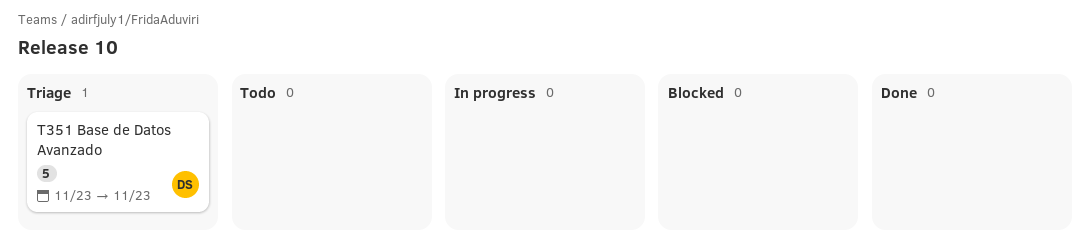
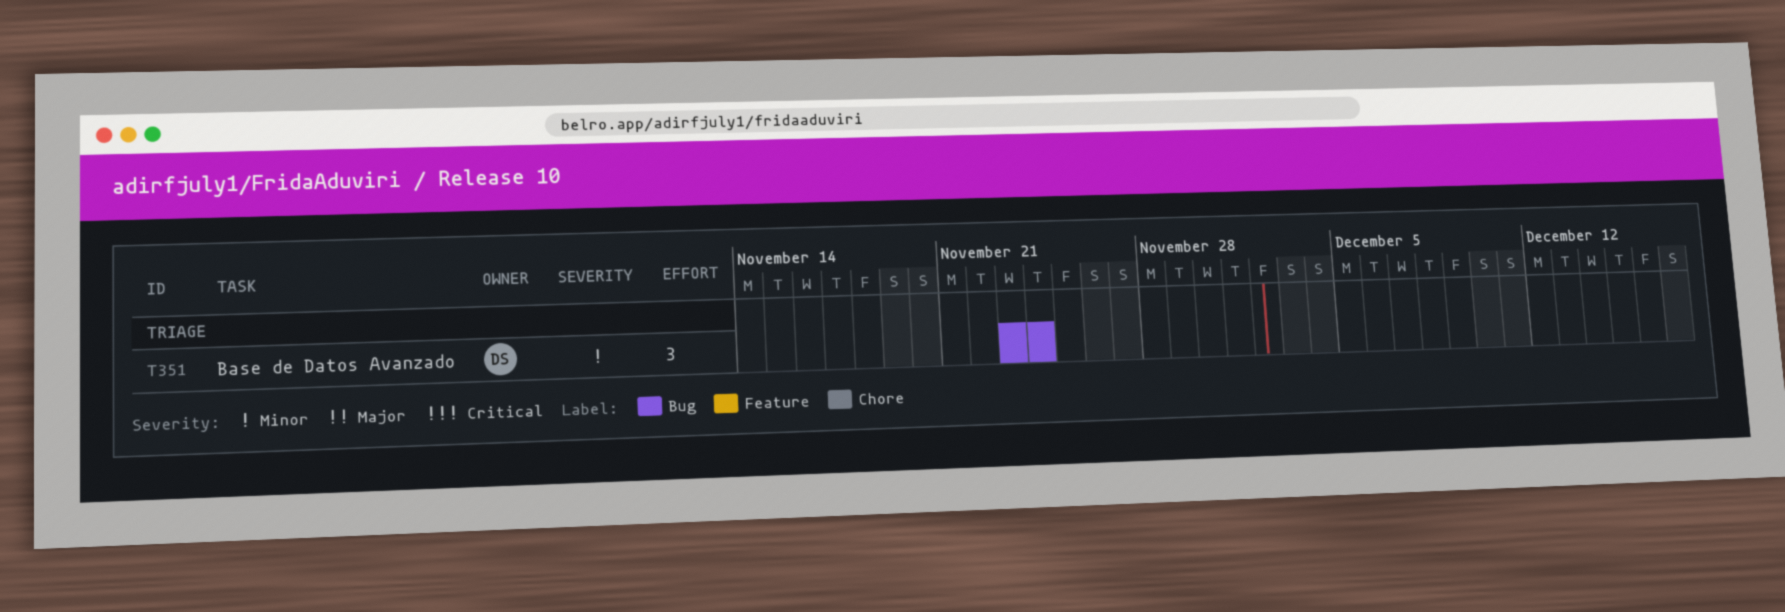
T351, estimate: 5 -> 3
T351, due: Nov 23 -> Nov 24

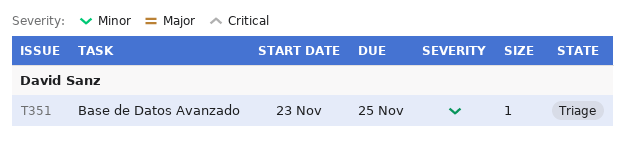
T351, estimate: 3 -> 1
T351, due: Nov 24 -> Nov 25

